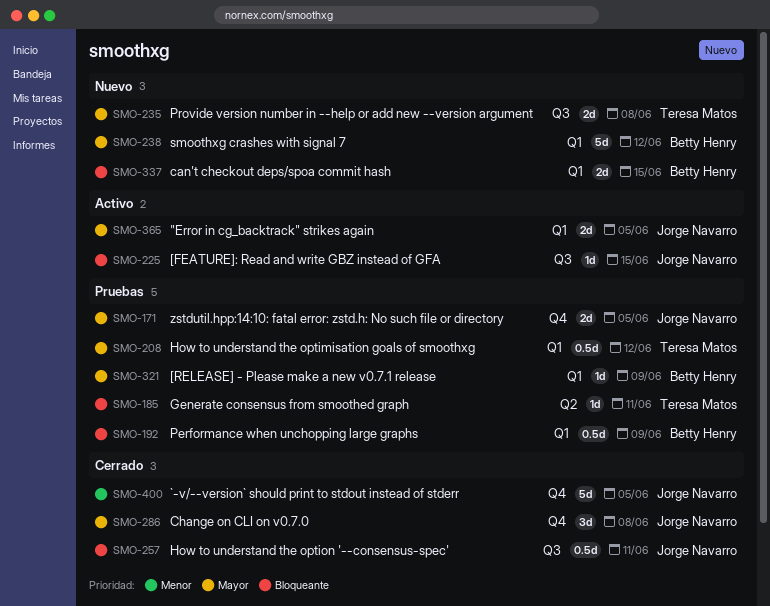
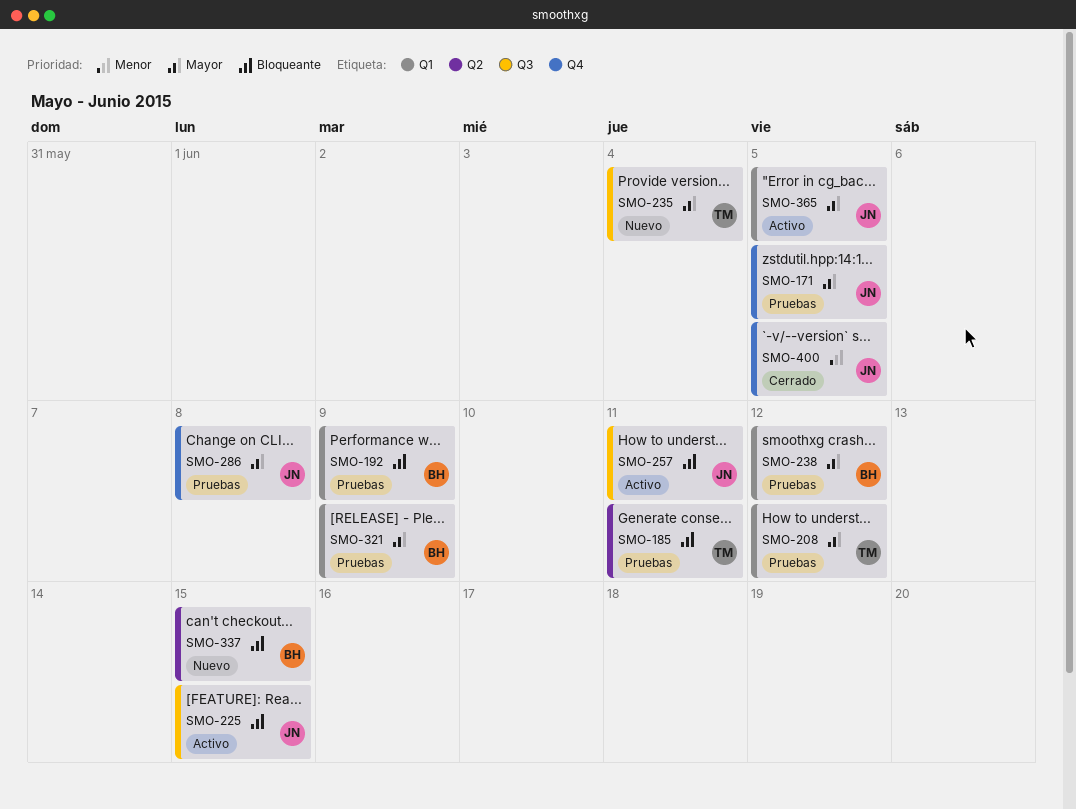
SMO-235, due: Jun 8 -> Jun 4
SMO-238, status: Nuevo -> Pruebas
SMO-257, status: Cerrado -> Activo
SMO-286, status: Cerrado -> Pruebas
SMO-337, label: Q1 -> Q2

